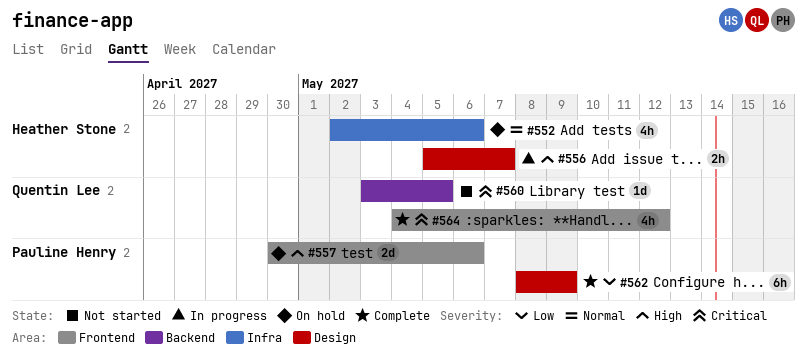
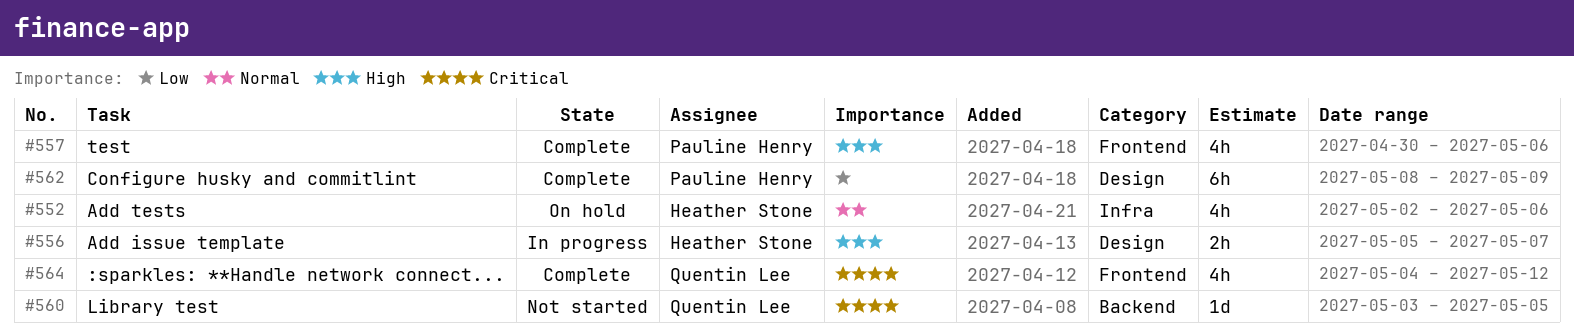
#557, status: On hold -> Complete
#557, estimate: 2d -> 4h

